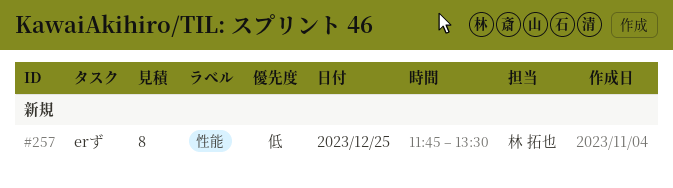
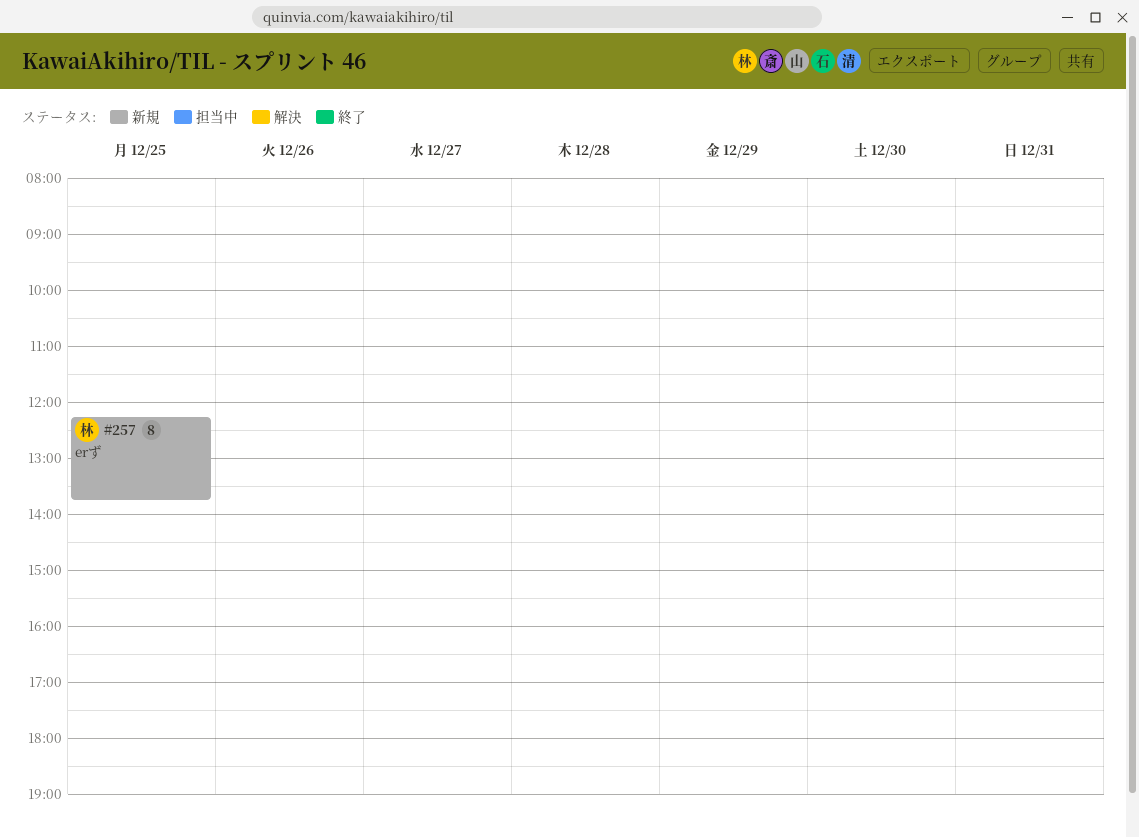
#257, begins: 11:45 -> 12:15
#257, ends: 13:30 -> 13:45

